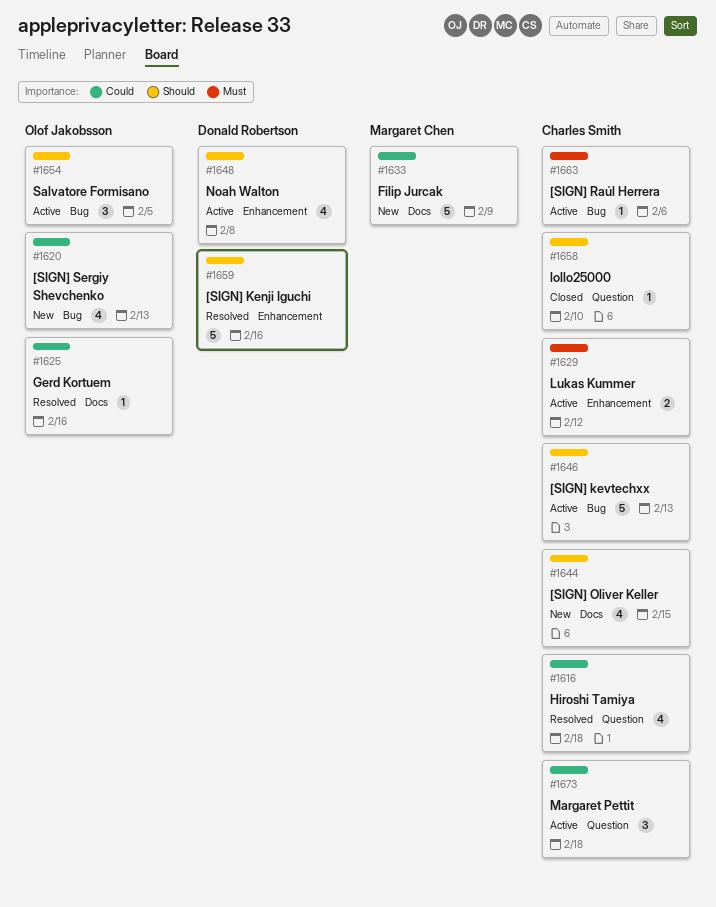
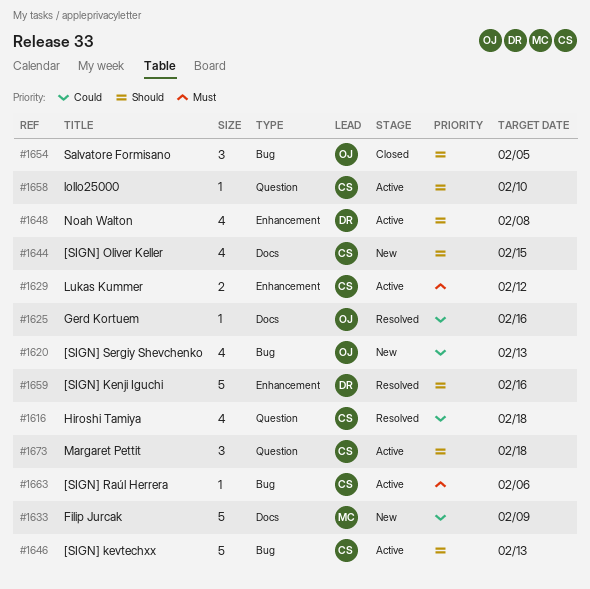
#1654, status: Active -> Closed
#1658, status: Closed -> Active
#1673, priority: Could -> Should

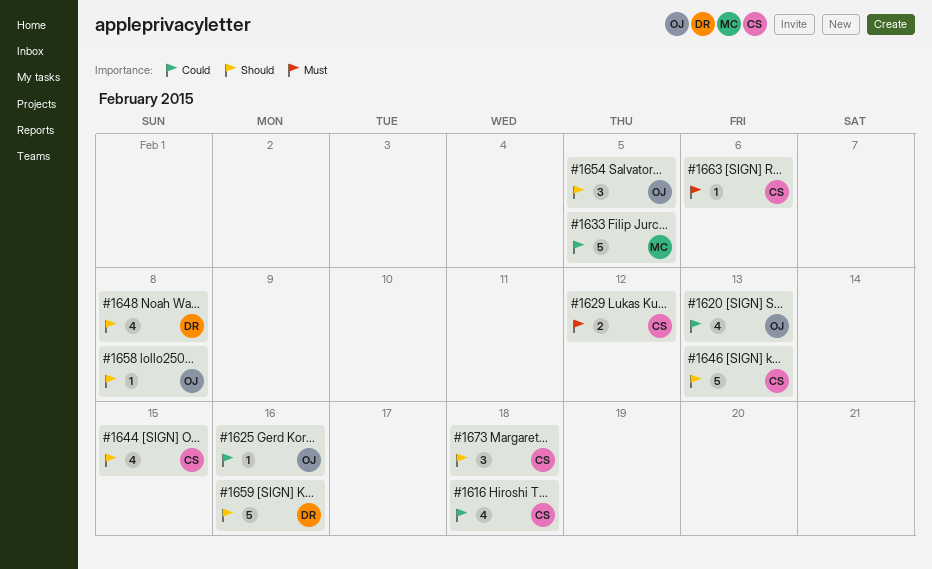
#1633, due: Feb 9 -> Feb 5
#1658, owner: CS -> OJ
#1658, due: Feb 10 -> Feb 8

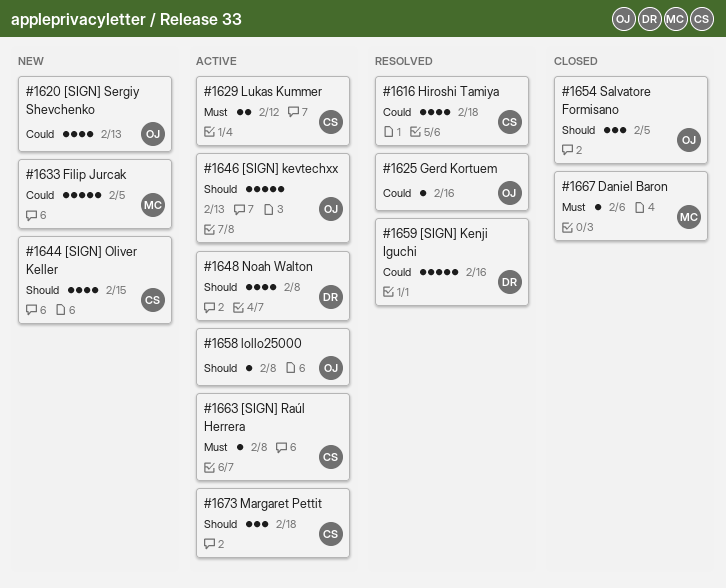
#1646, owner: CS -> OJ
#1659, priority: Should -> Could
#1663, due: Feb 6 -> Feb 8
#1667: none -> present

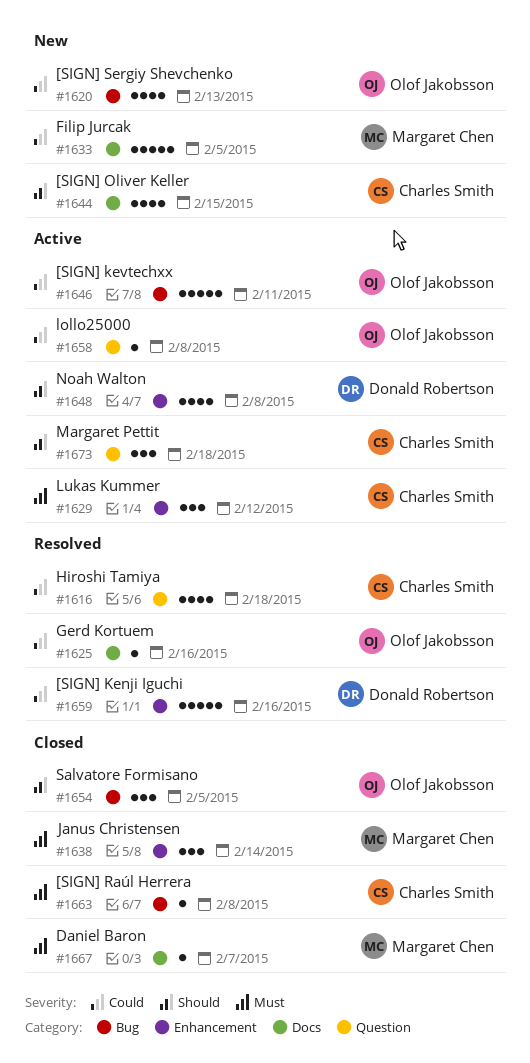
#1629, estimate: 2 -> 3
#1638: none -> present
#1646, priority: Should -> Could
#1646, due: Feb 13 -> Feb 11
#1658, priority: Should -> Could
#1663, status: Active -> Closed
#1667, due: Feb 6 -> Feb 7

